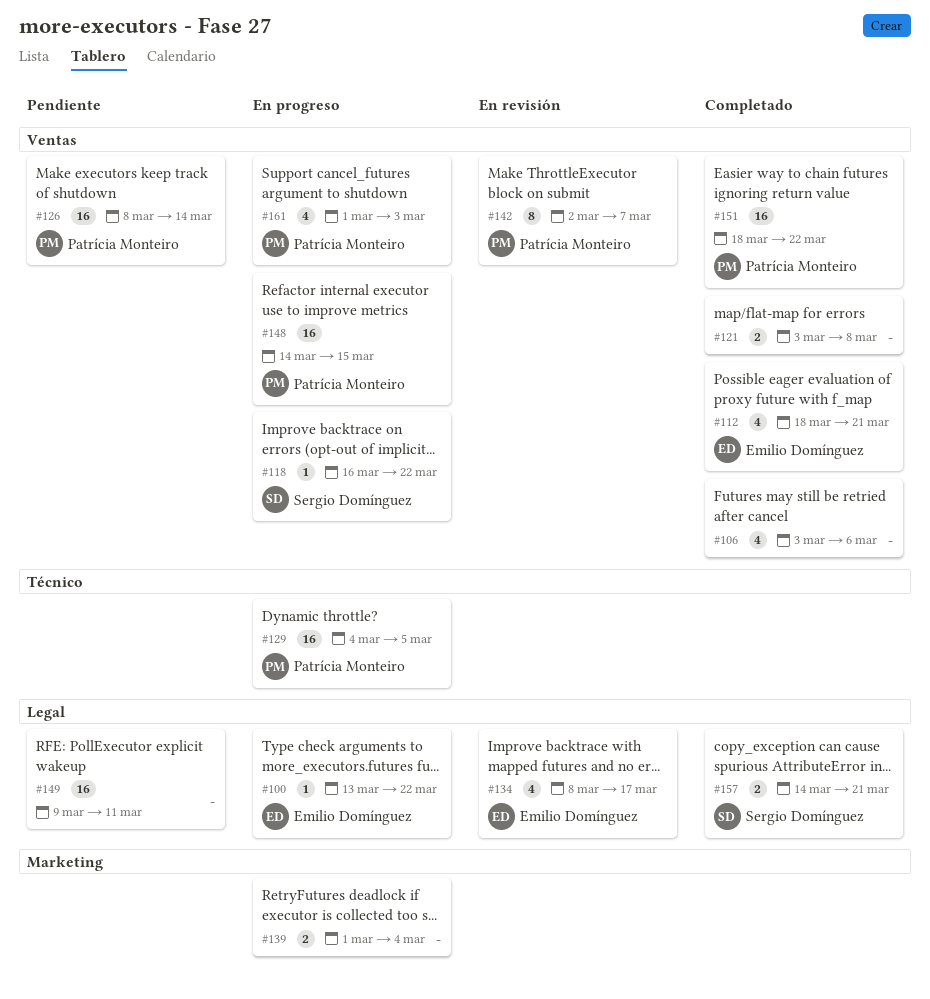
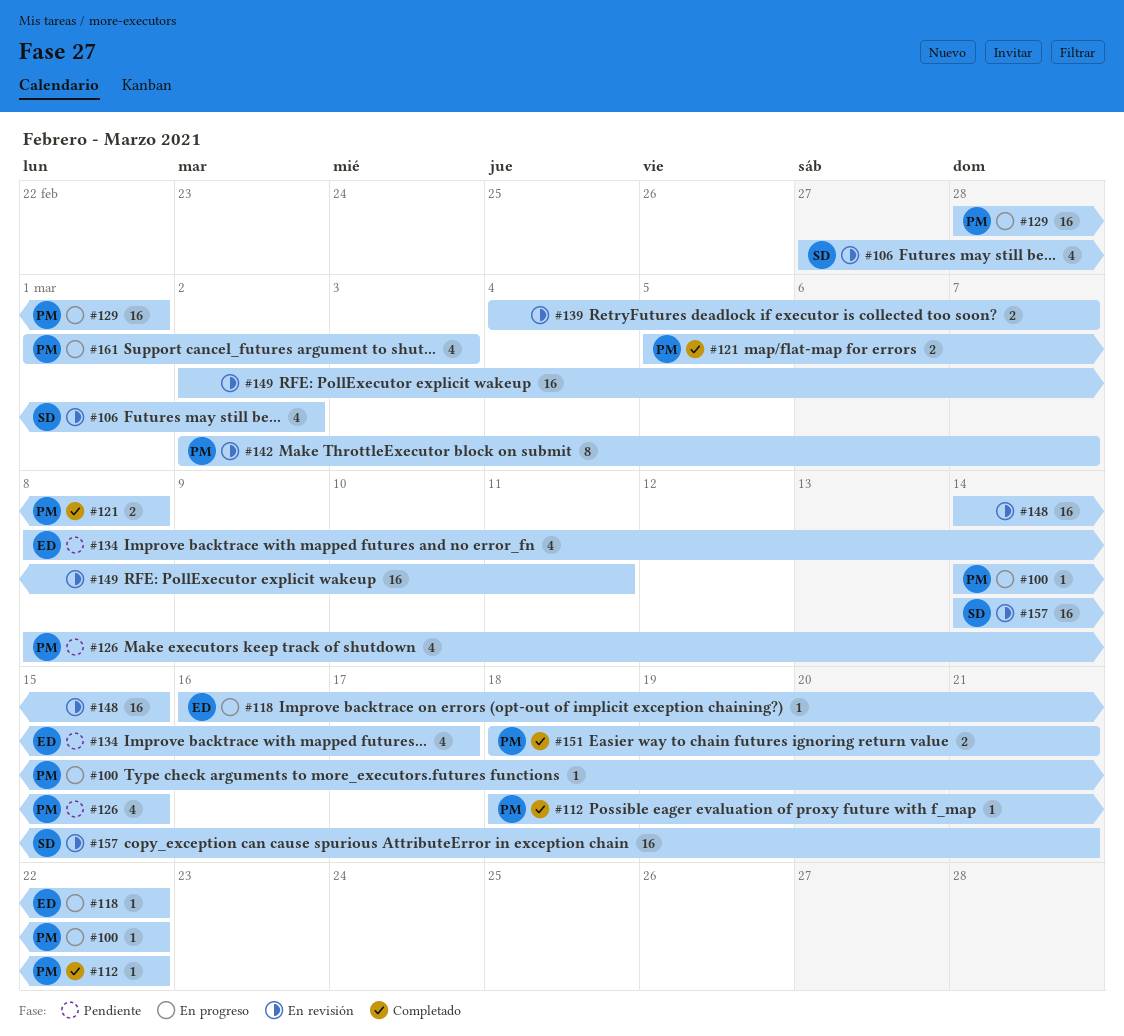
#100, owner: Emilio Domínguez -> Patrícia Monteiro
#100, start: Mar 13 -> Mar 14
#106, status: Completado -> En revisión
#106, owner: none -> Sergio Domínguez
#106, start: Mar 3 -> Feb 27
#106, due: Mar 6 -> Mar 2
#112, owner: Emilio Domínguez -> Patrícia Monteiro
#112, estimate: 4 -> 1
#112, due: Mar 21 -> Mar 22
#118, owner: Sergio Domínguez -> Emilio Domínguez
#121, owner: none -> Patrícia Monteiro
#121, start: Mar 3 -> Mar 5
#126, estimate: 16 -> 4
#126, due: Mar 14 -> Mar 15
#129, start: Mar 4 -> Feb 28
#129, due: Mar 5 -> Mar 1
#134, status: En revisión -> Pendiente
#139, status: En progreso -> En revisión
#139, start: Mar 1 -> Mar 4
#139, due: Mar 4 -> Mar 7
#148, status: En progreso -> En revisión
#148, owner: Patrícia Monteiro -> none
#149, status: Pendiente -> En revisión
#149, start: Mar 9 -> Mar 2
#151, estimate: 16 -> 2
#151, due: Mar 22 -> Mar 21
#157, status: Completado -> En revisión
#157, estimate: 2 -> 16

